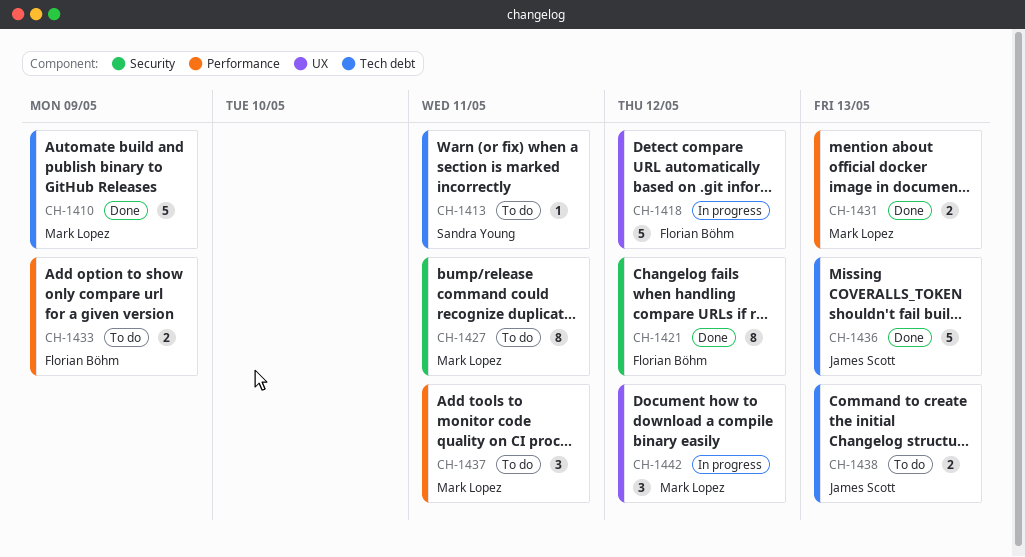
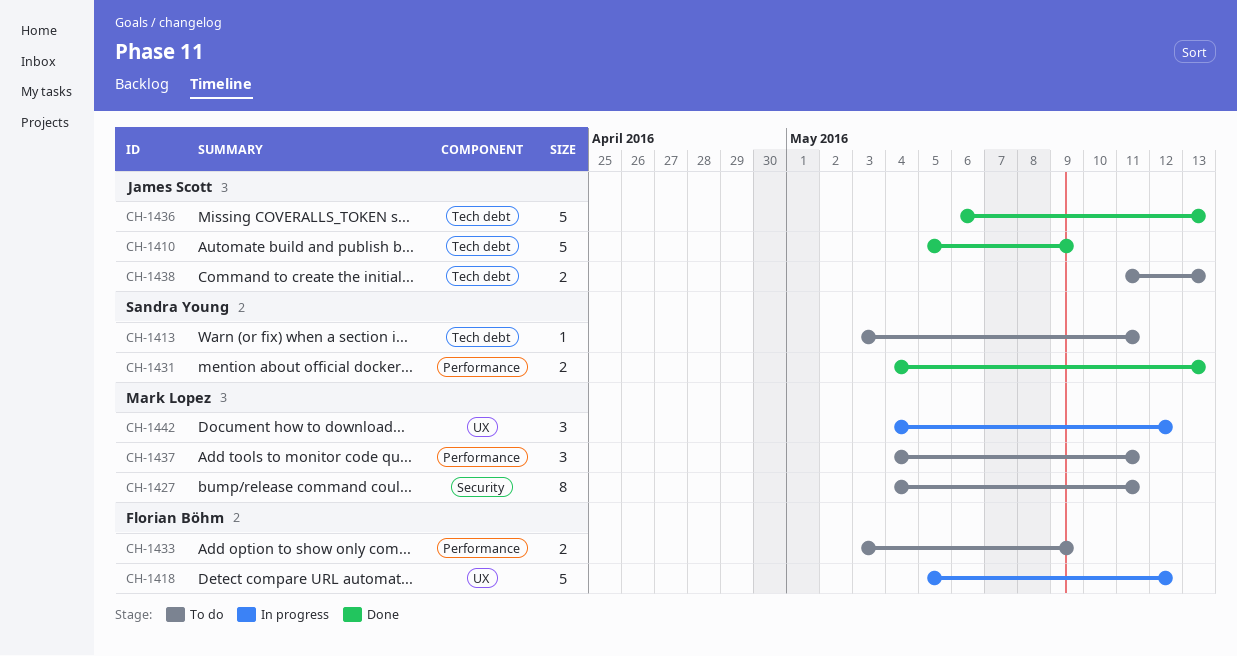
CH-1410, owner: Mark Lopez -> James Scott
CH-1421: present -> none
CH-1431, owner: Mark Lopez -> Sandra Young

